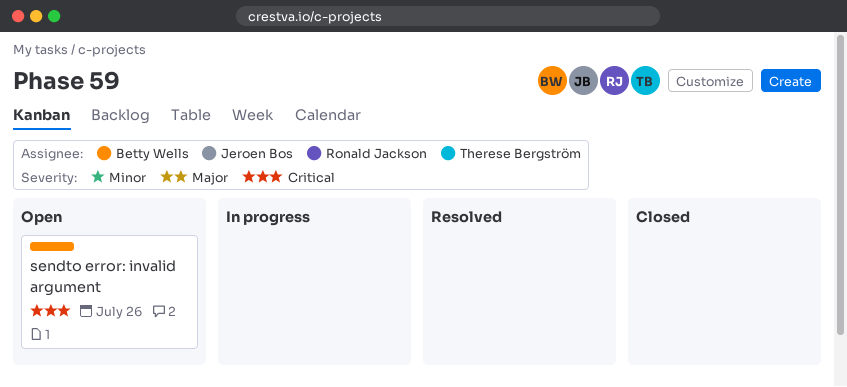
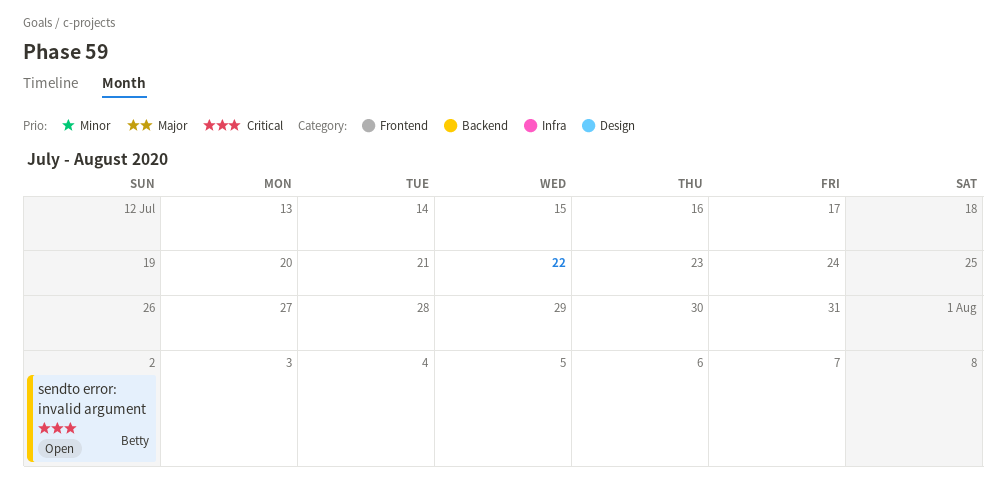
sendto error: invalid argument, due: Jul 26 -> Aug 2

